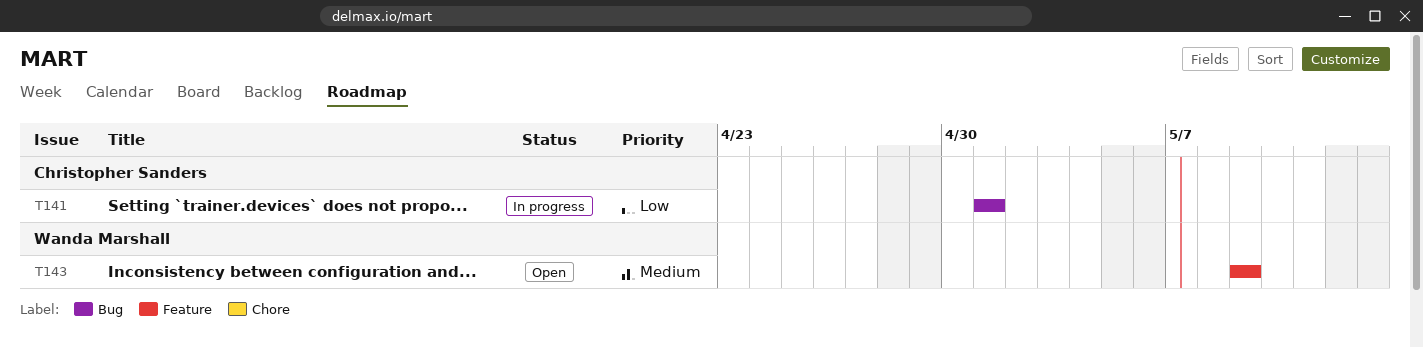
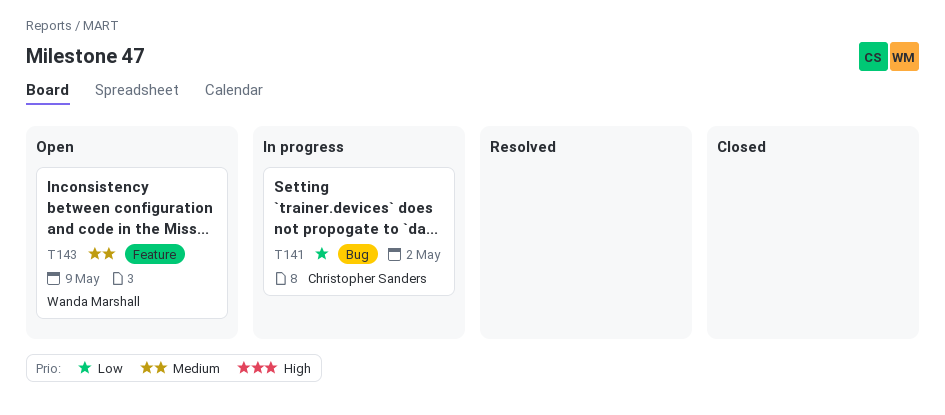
T141, due: May 1 -> May 2

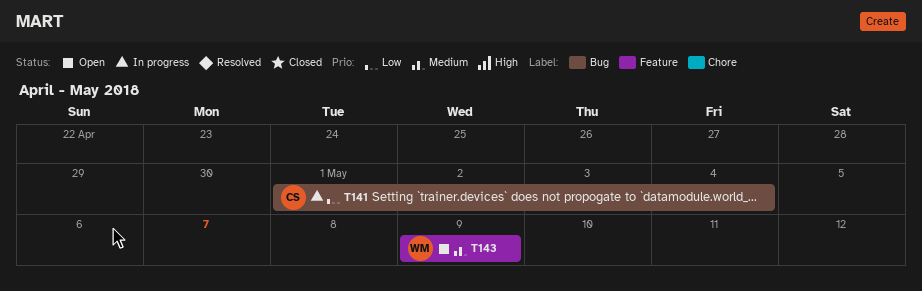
T141, due: May 2 -> May 4

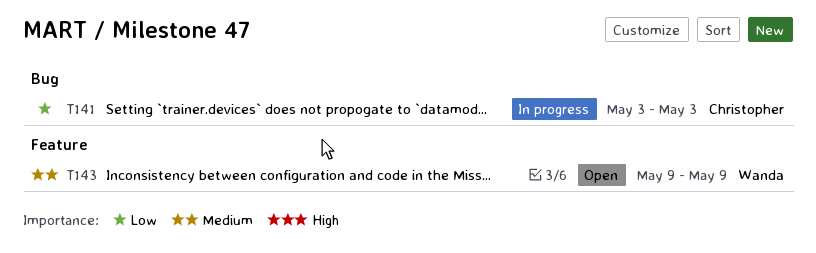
T141, start: May 1 -> May 3
T141, due: May 4 -> May 3

